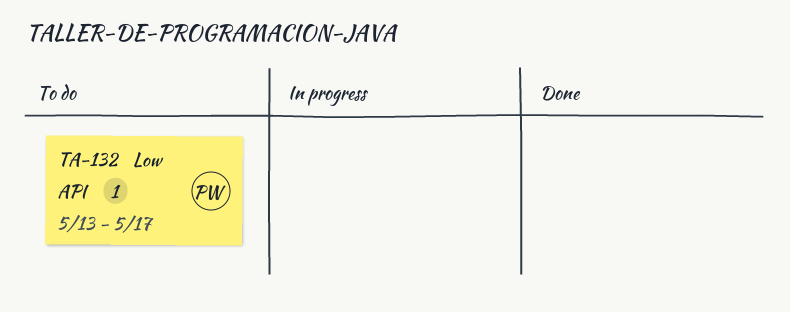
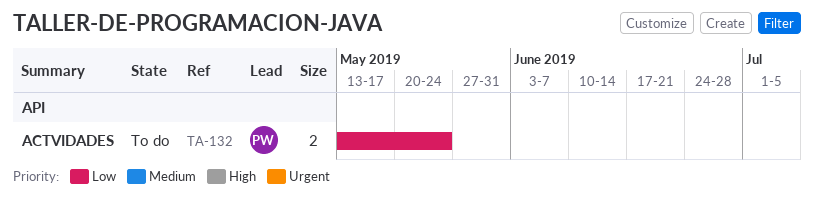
TA-132, estimate: 1 -> 2
TA-132, due: May 17 -> May 24

